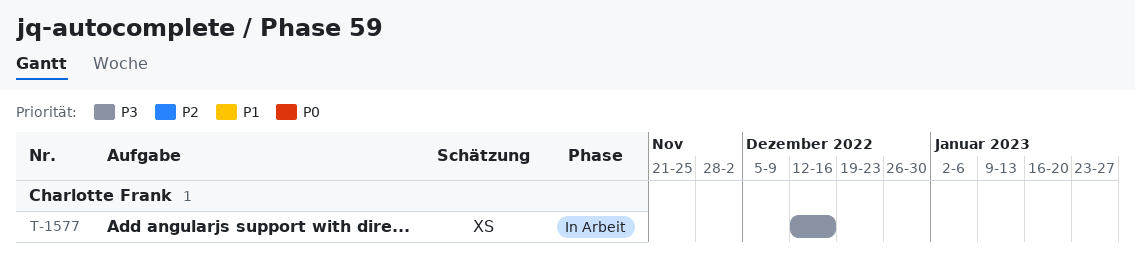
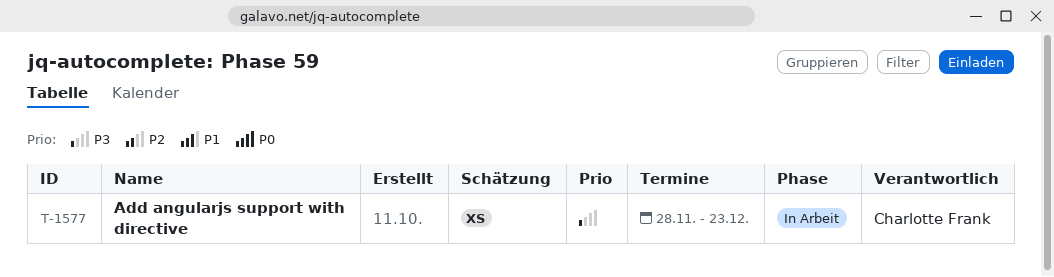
T-1577, start: Dec 12 -> Nov 28
T-1577, due: Dec 16 -> Dec 23

